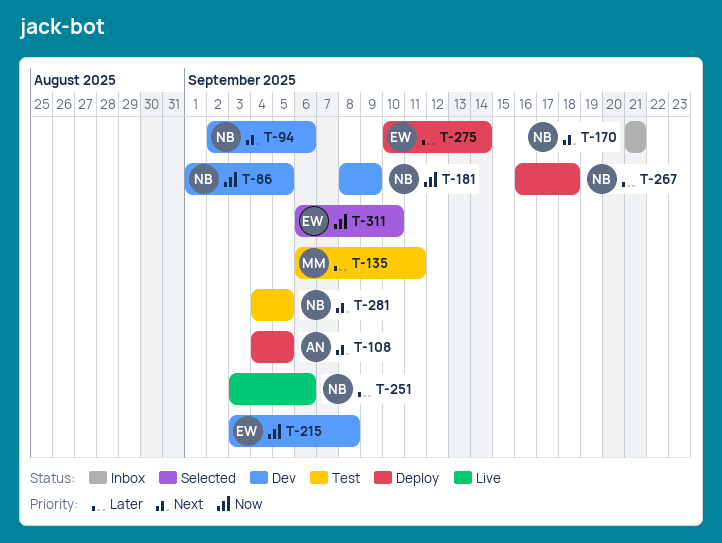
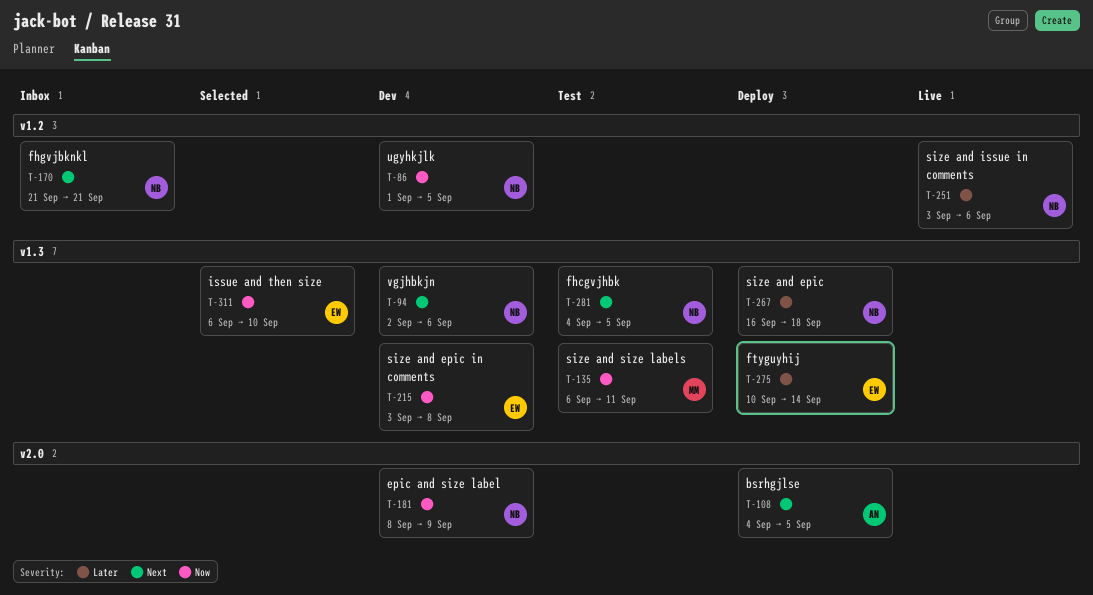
T-135, priority: Later -> Now

